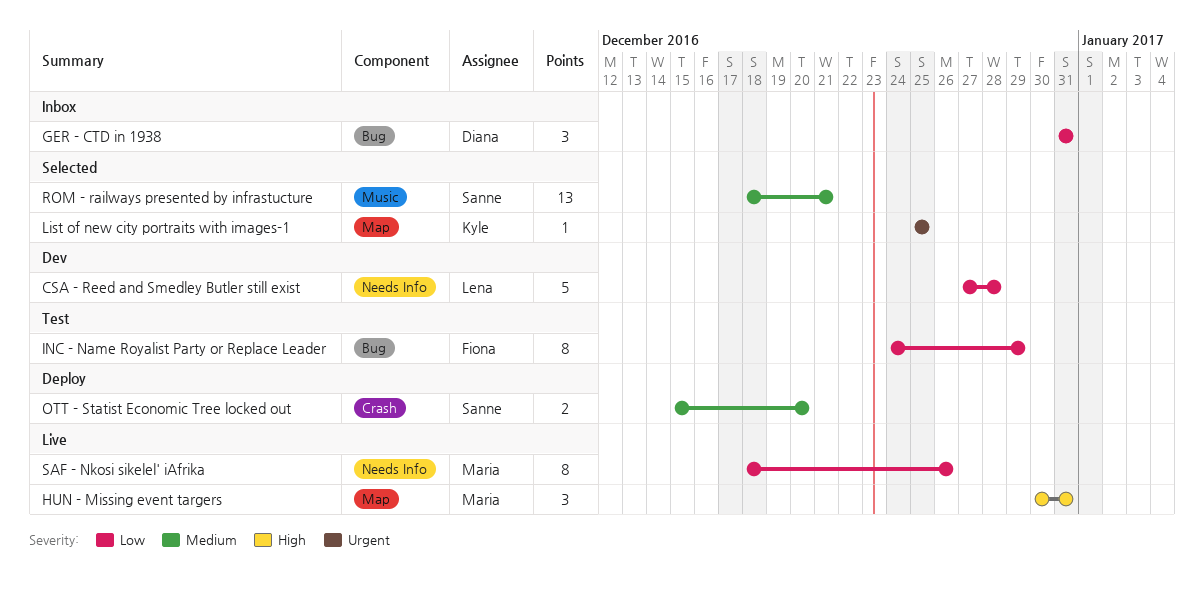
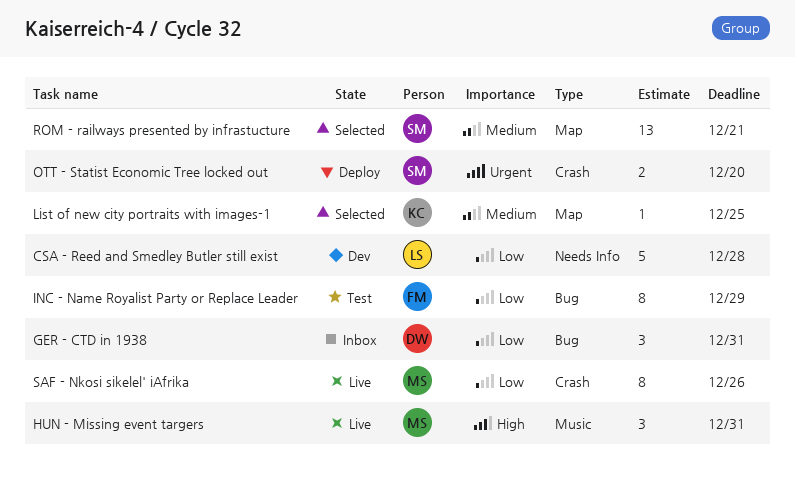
HUN - Missing event targers, label: Map -> Music
List of new city portraits with images-1, priority: Urgent -> Medium
OTT - Statist Economic Tree locked out, priority: Medium -> Urgent
ROM - railways presented by infrastucture, label: Music -> Map
SAF - Nkosi sikelel' iAfrika, label: Needs Info -> Crash

